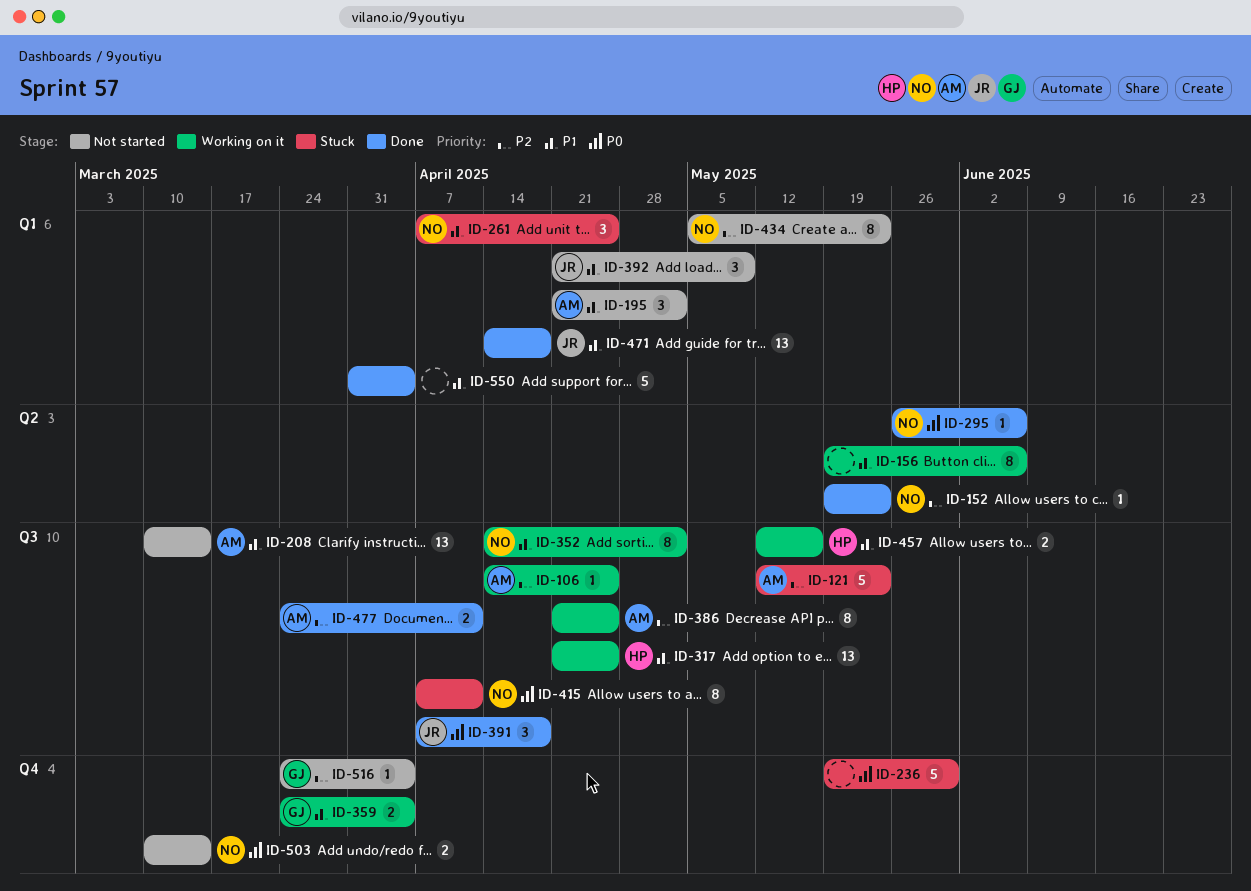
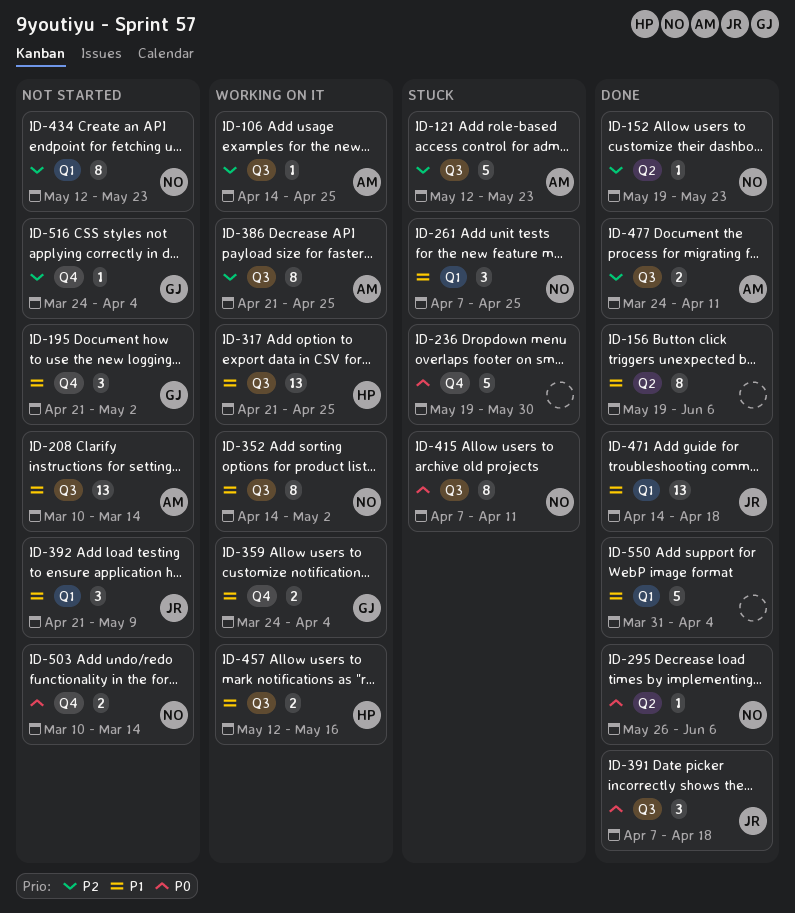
ID-156, status: Working on it -> Done
ID-195, owner: AM -> GJ
ID-195, label: Q1 -> Q4
ID-434, start: May 5 -> May 12

